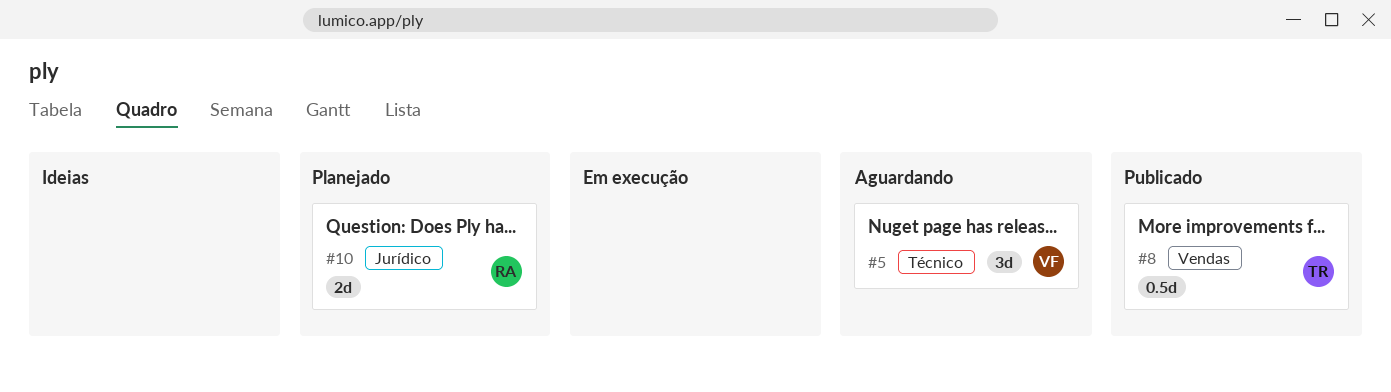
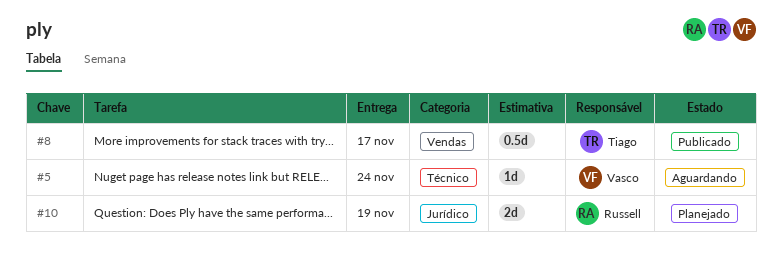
#5, estimate: 3d -> 1d

